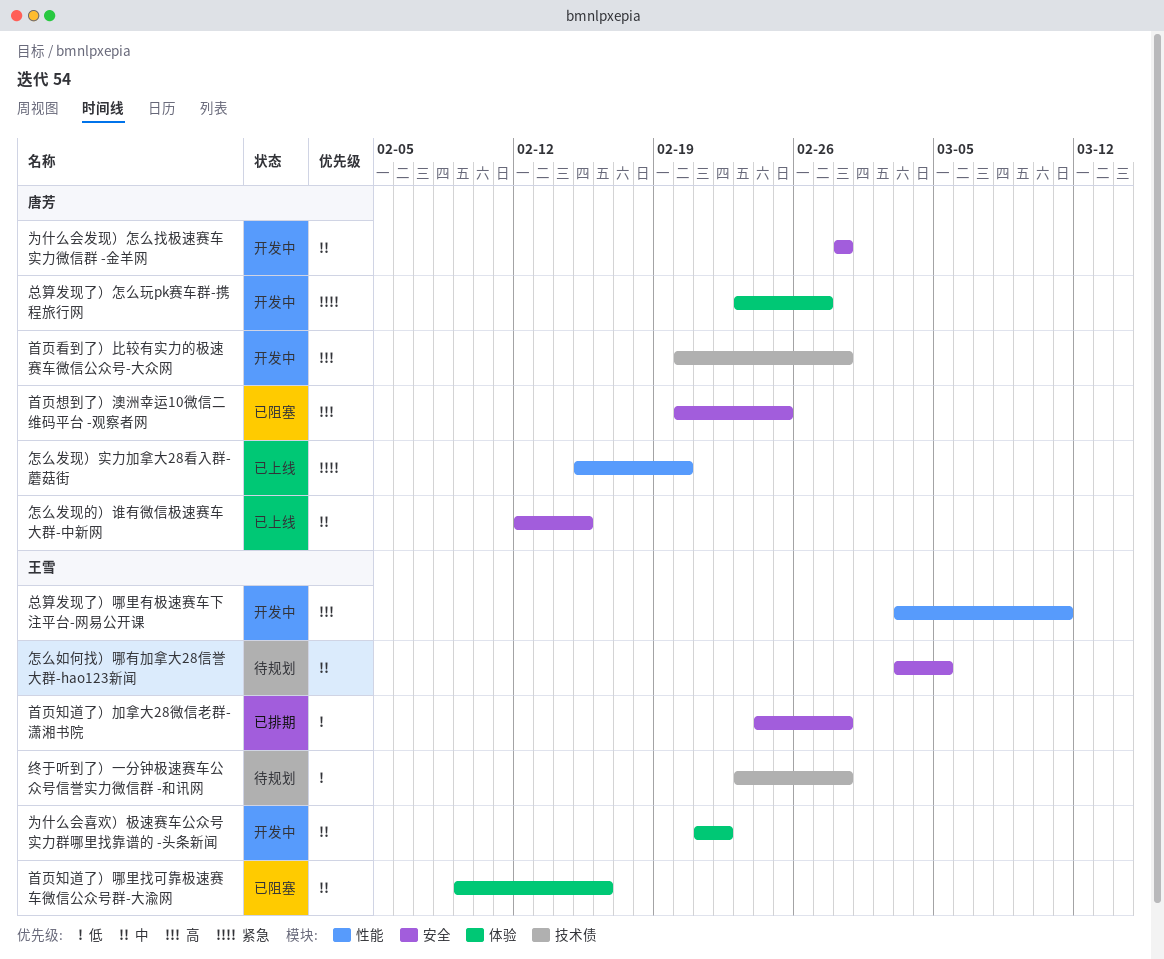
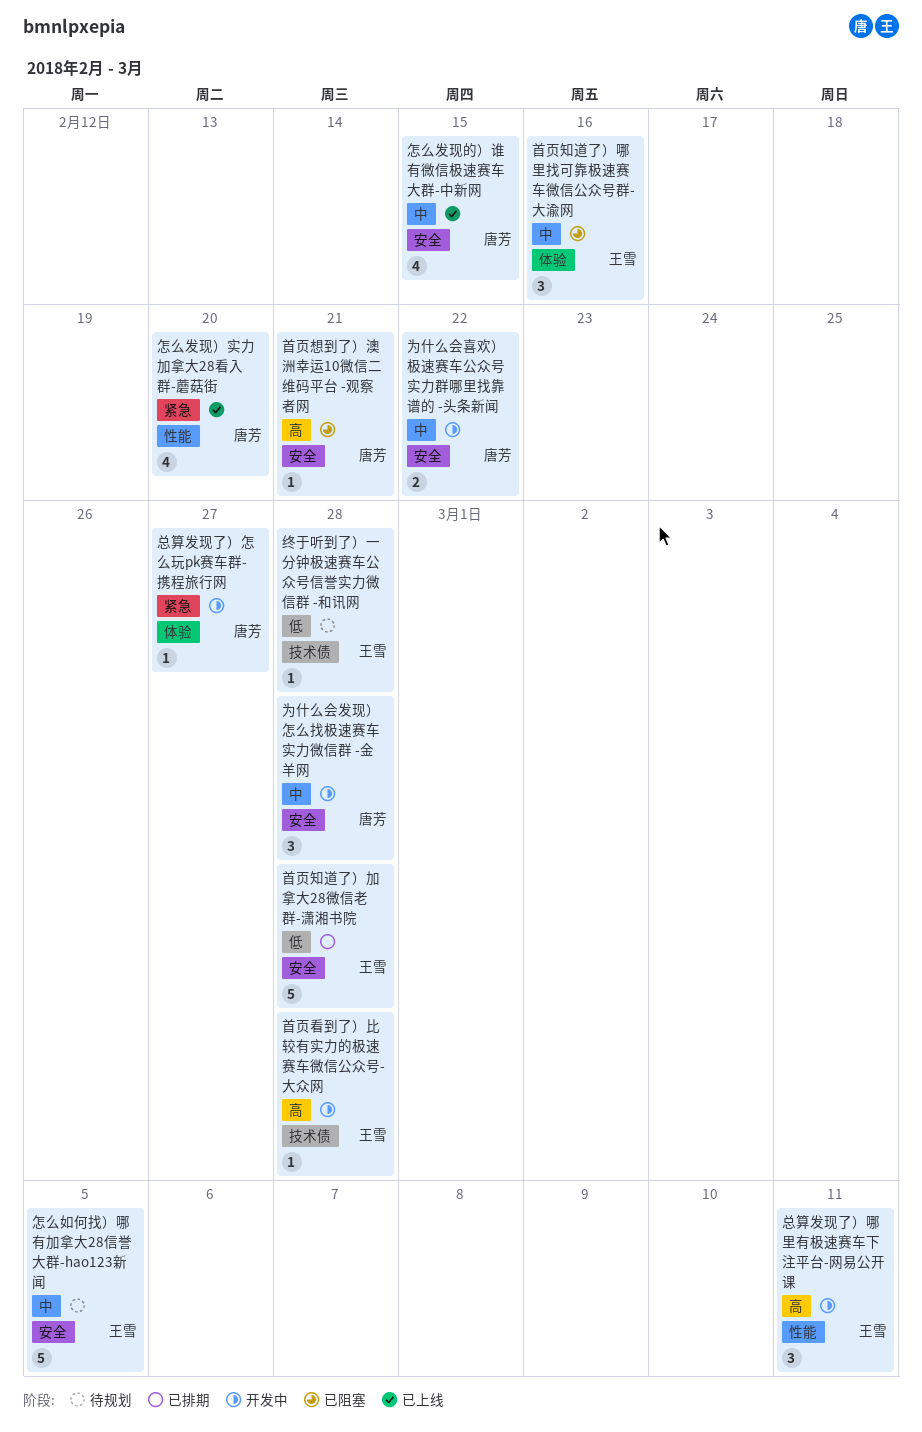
为什么会喜欢）极速赛车公众号实力群哪里找靠谱的 -头条新闻, owner: 王雪 -> 唐芳
为什么会喜欢）极速赛车公众号实力群哪里找靠谱的 -头条新闻, label: 体验 -> 安全
首页想到了）澳洲幸运10微信二维码平台 -观察者网, due: Feb 25 -> Feb 21
首页看到了）比较有实力的极速赛车微信公众号-大众网, owner: 唐芳 -> 王雪

